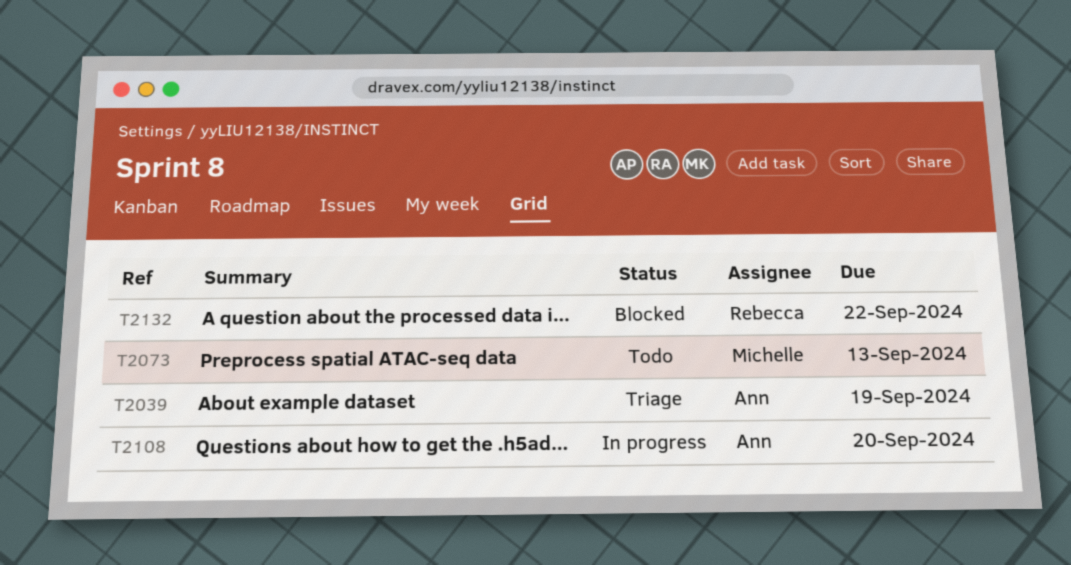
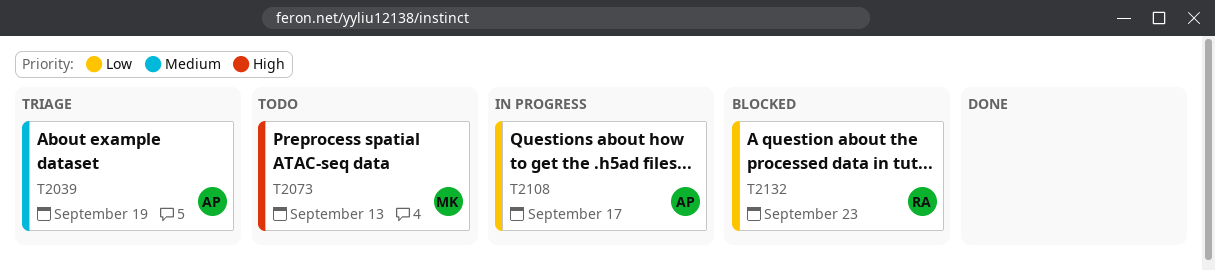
T2108, due: Sep 20 -> Sep 17
T2132, due: Sep 22 -> Sep 23

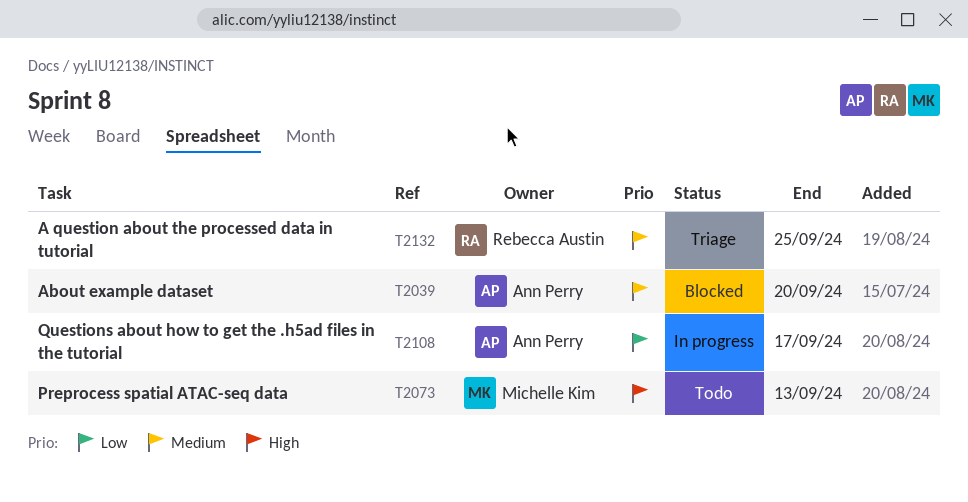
T2039, status: Triage -> Blocked
T2039, due: Sep 19 -> Sep 20
T2132, status: Blocked -> Triage
T2132, priority: Low -> Medium
T2132, due: Sep 23 -> Sep 25

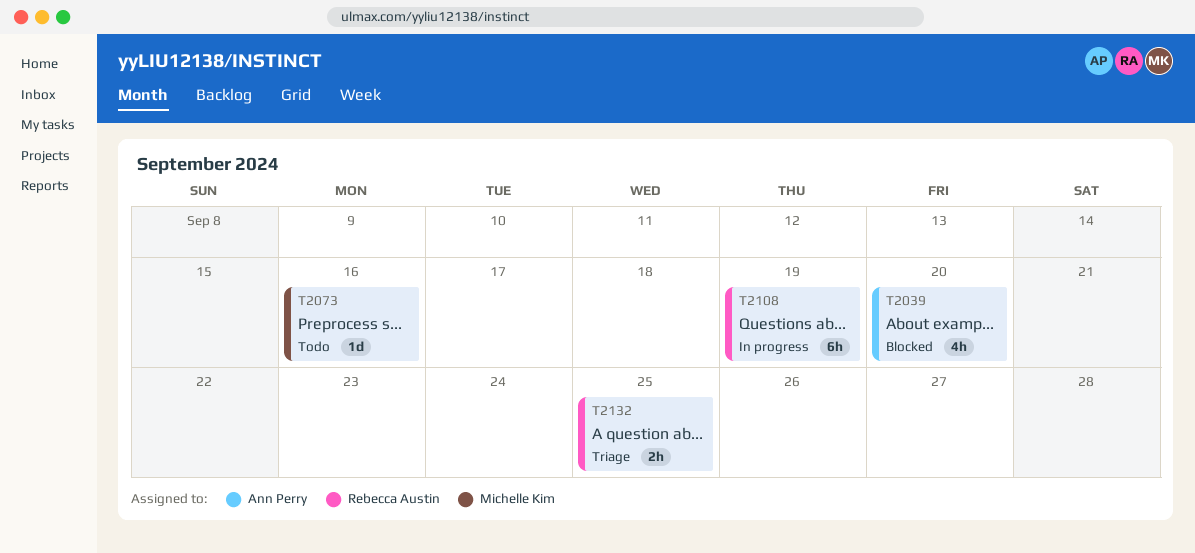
T2073, due: Sep 13 -> Sep 16
T2108, owner: Ann Perry -> Rebecca Austin
T2108, due: Sep 17 -> Sep 19

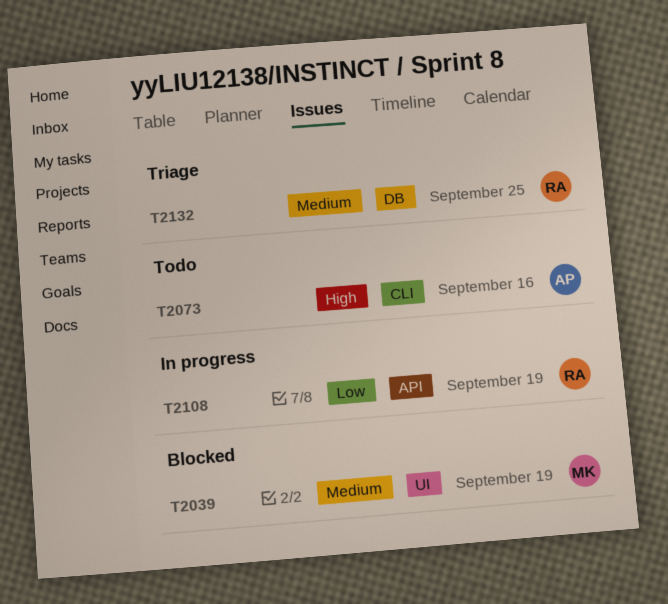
T2039, owner: Ann Perry -> Michelle Kim
T2039, due: Sep 20 -> Sep 19
T2073, owner: Michelle Kim -> Ann Perry

